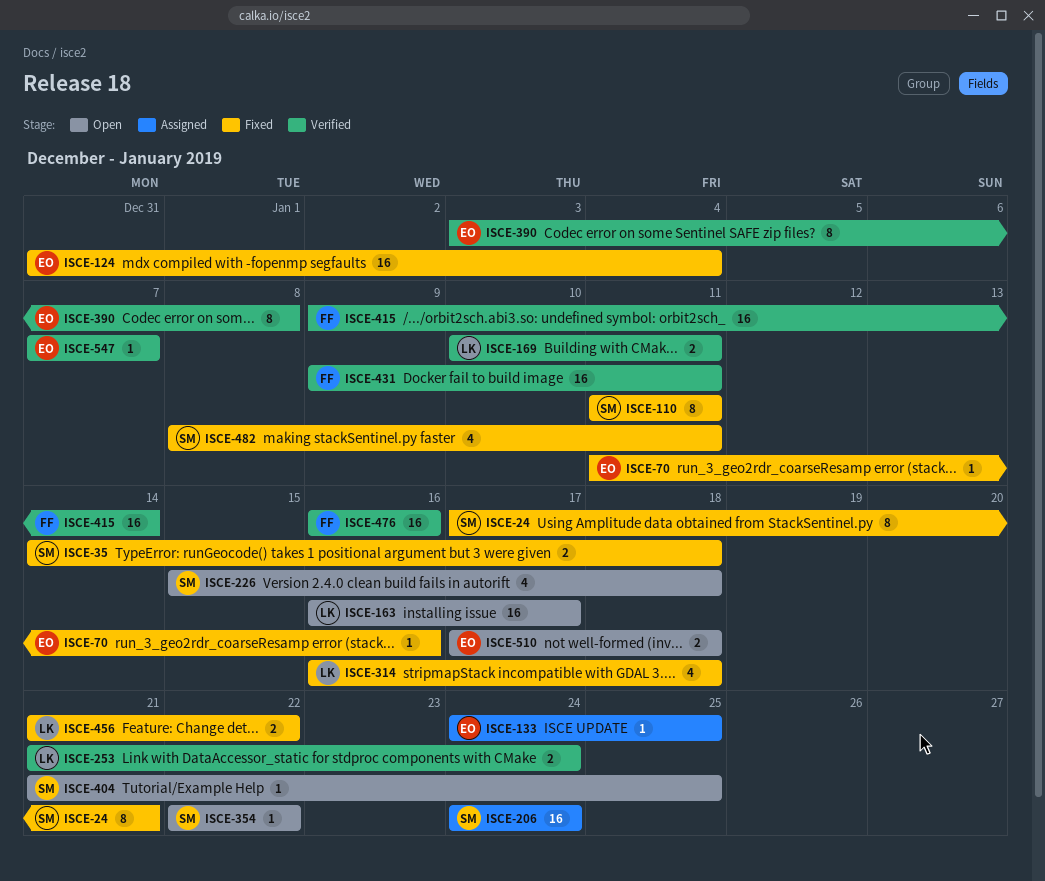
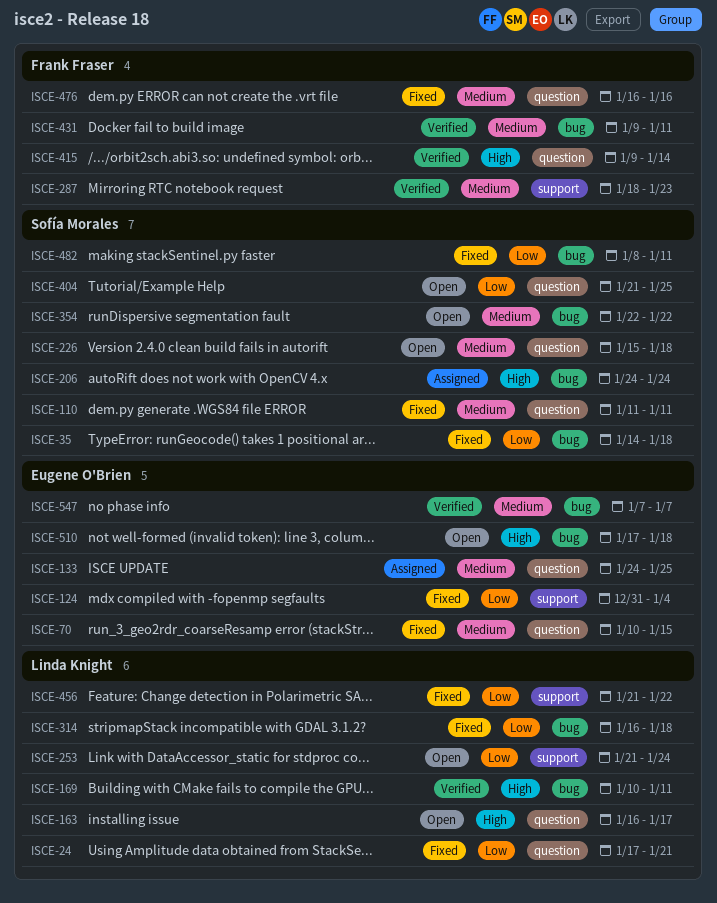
ISCE-24, owner: Sofía Morales -> Linda Knight
ISCE-70, start: Jan 11 -> Jan 10
ISCE-70, due: Jan 16 -> Jan 15
ISCE-253, status: Verified -> Open
ISCE-287: none -> present
ISCE-390: present -> none
ISCE-476, status: Verified -> Fixed

